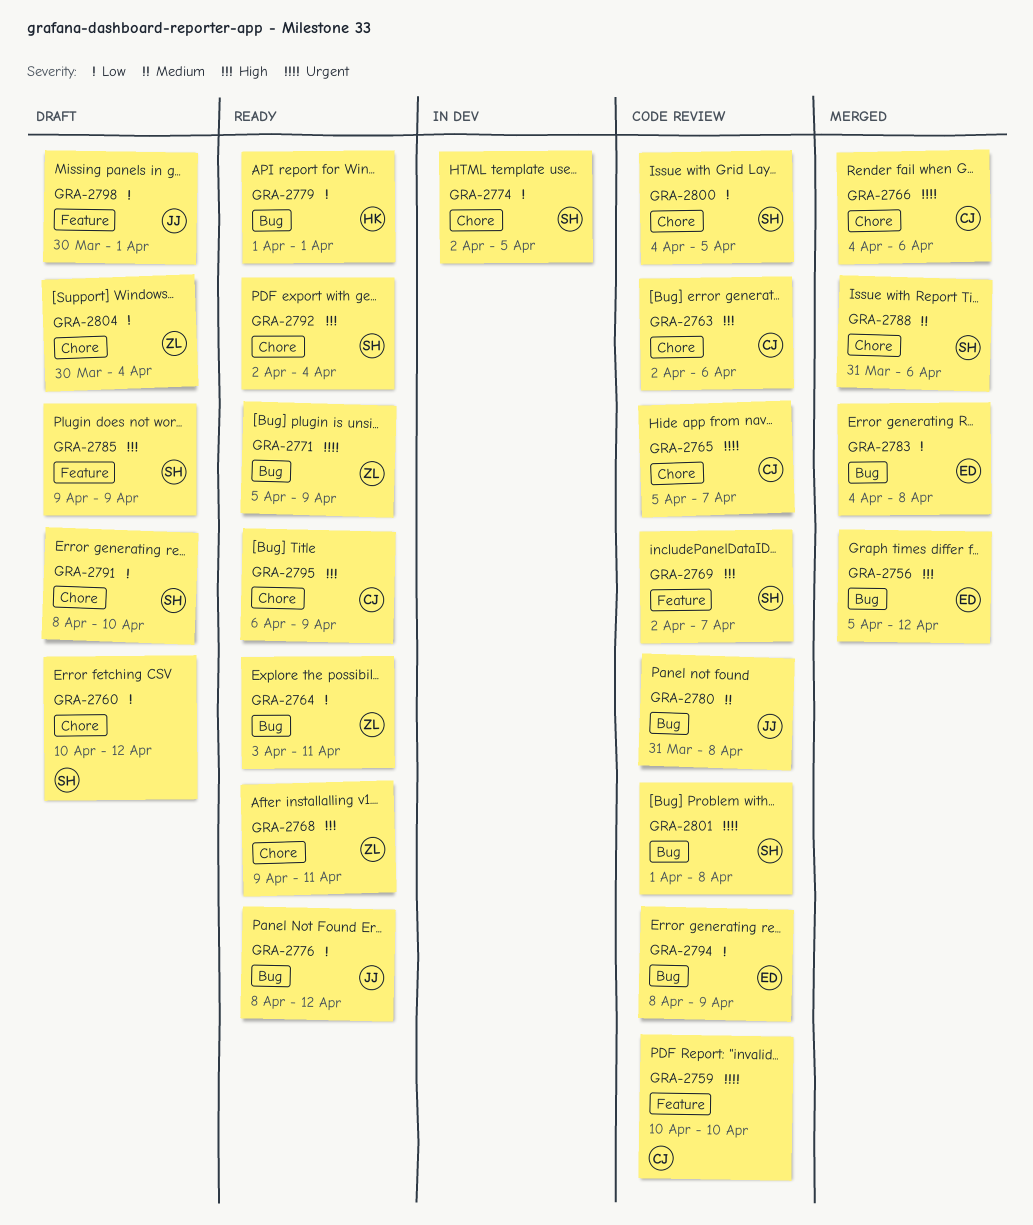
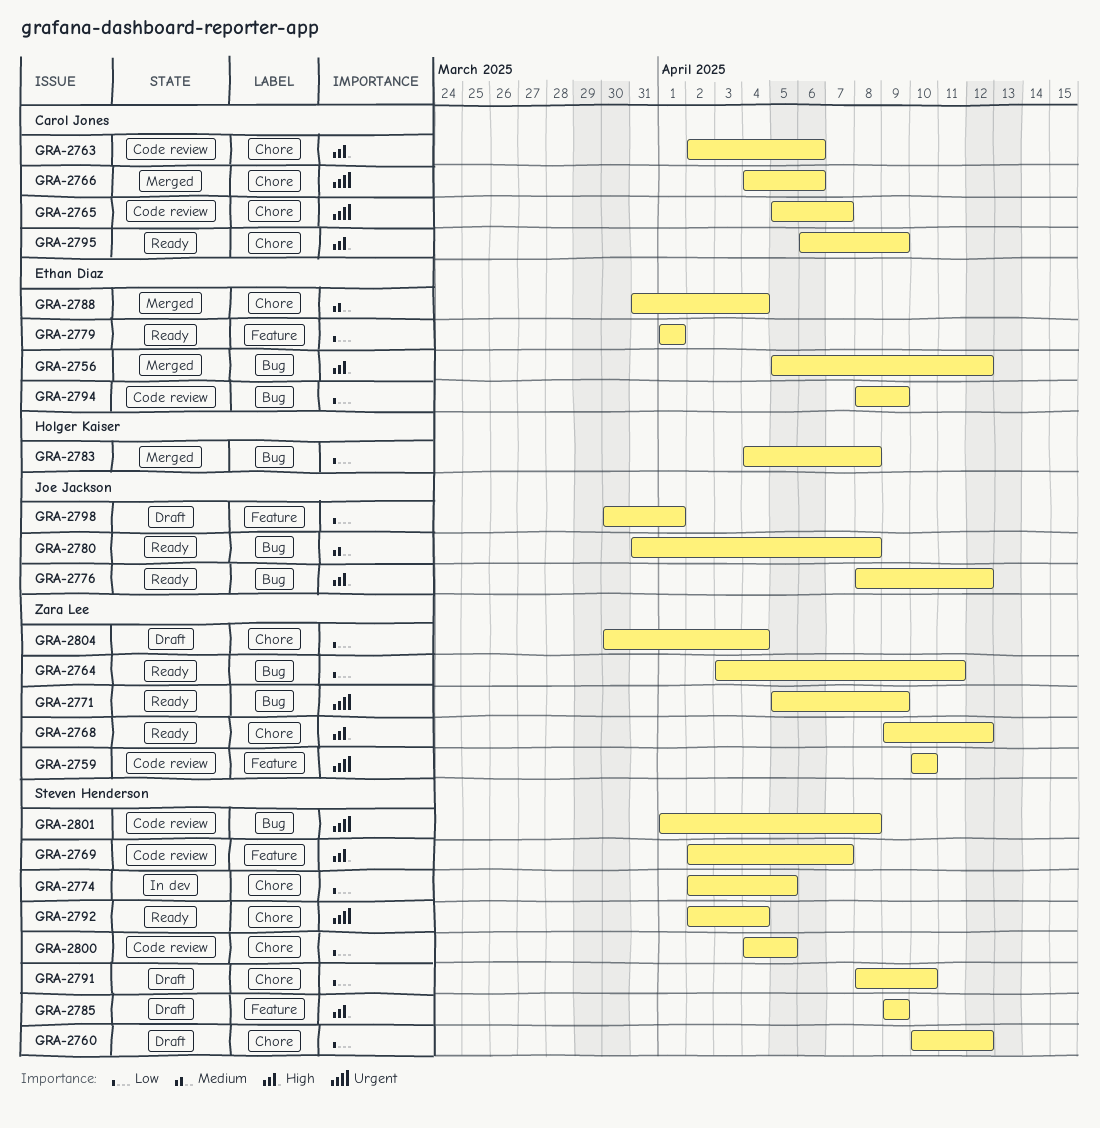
GRA-2759, owner: Carol Jones -> Zara Lee
GRA-2768, due: Apr 11 -> Apr 12
GRA-2776, priority: Low -> High
GRA-2779, owner: Holger Kaiser -> Ethan Diaz
GRA-2779, label: Bug -> Feature
GRA-2780, status: Code review -> Ready
GRA-2783, owner: Ethan Diaz -> Holger Kaiser
GRA-2788, owner: Steven Henderson -> Ethan Diaz
GRA-2788, due: Apr 6 -> Apr 4
GRA-2792, priority: High -> Urgent

